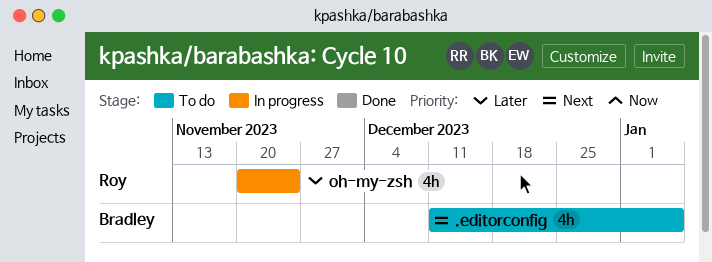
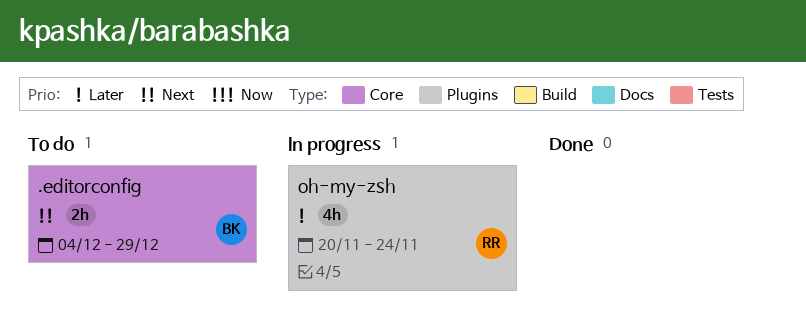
.editorconfig, estimate: 4h -> 2h
.editorconfig, start: Dec 11 -> Dec 4
.editorconfig, due: Jan 5 -> Dec 29

